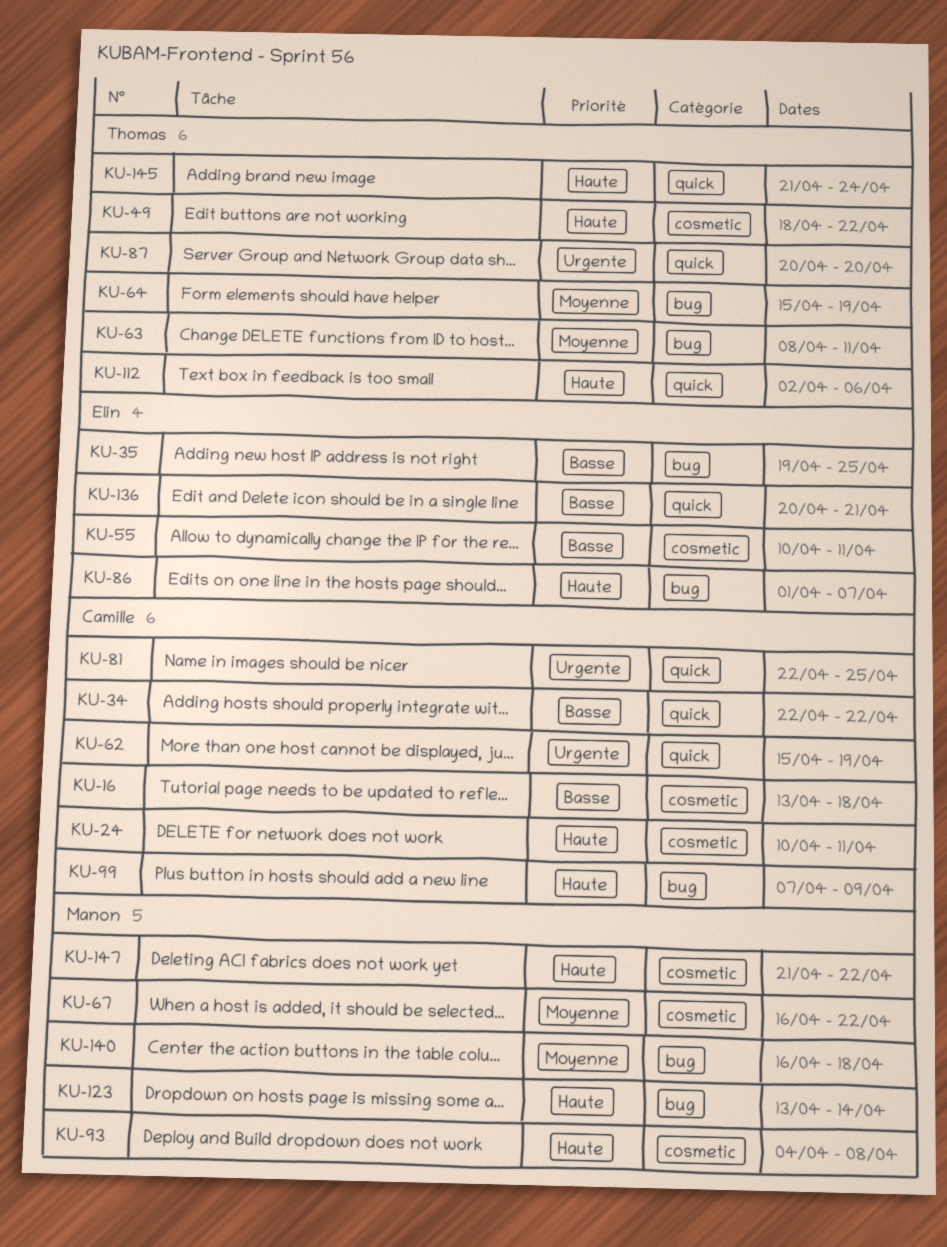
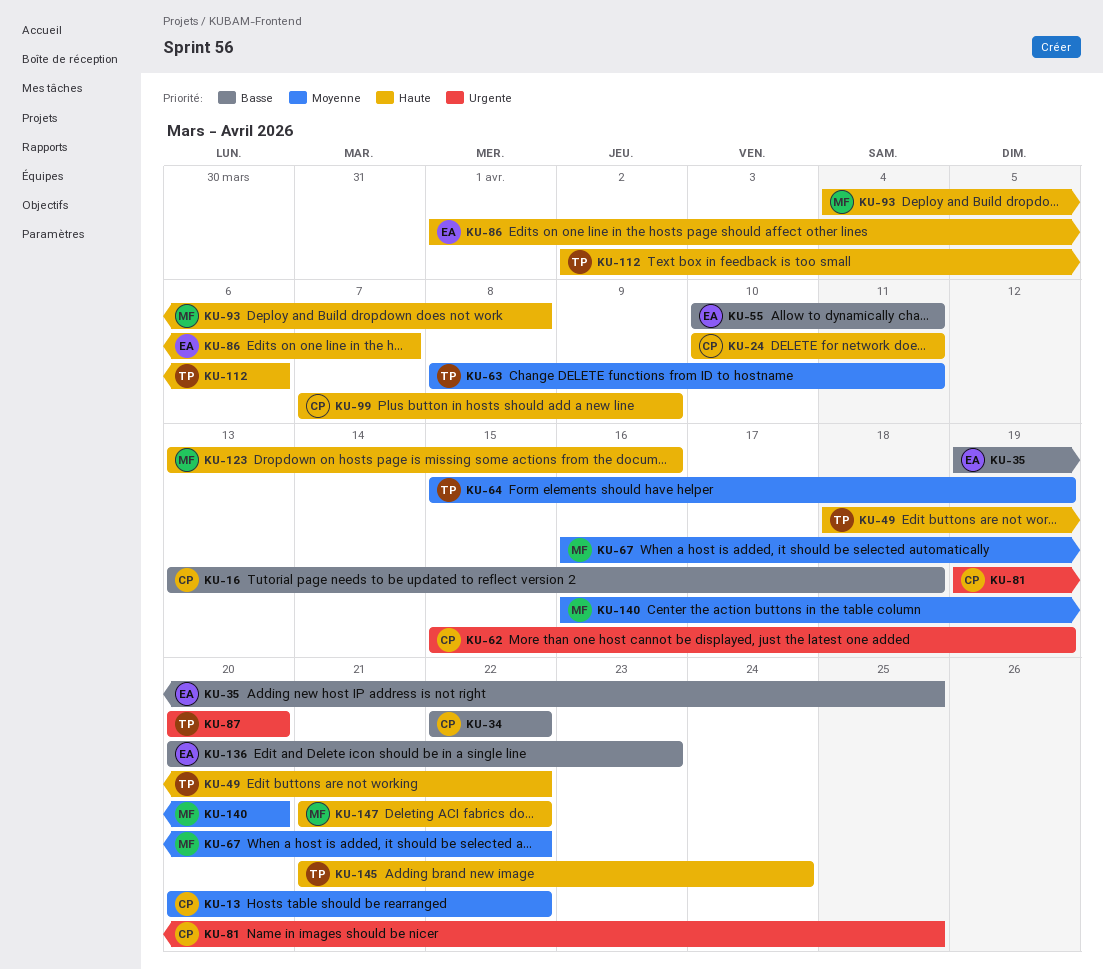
KU-13: none -> present
KU-81, start: Apr 22 -> Apr 19
KU-123, due: Apr 14 -> Apr 16
KU-136, due: Apr 21 -> Apr 23
KU-140, due: Apr 18 -> Apr 20

